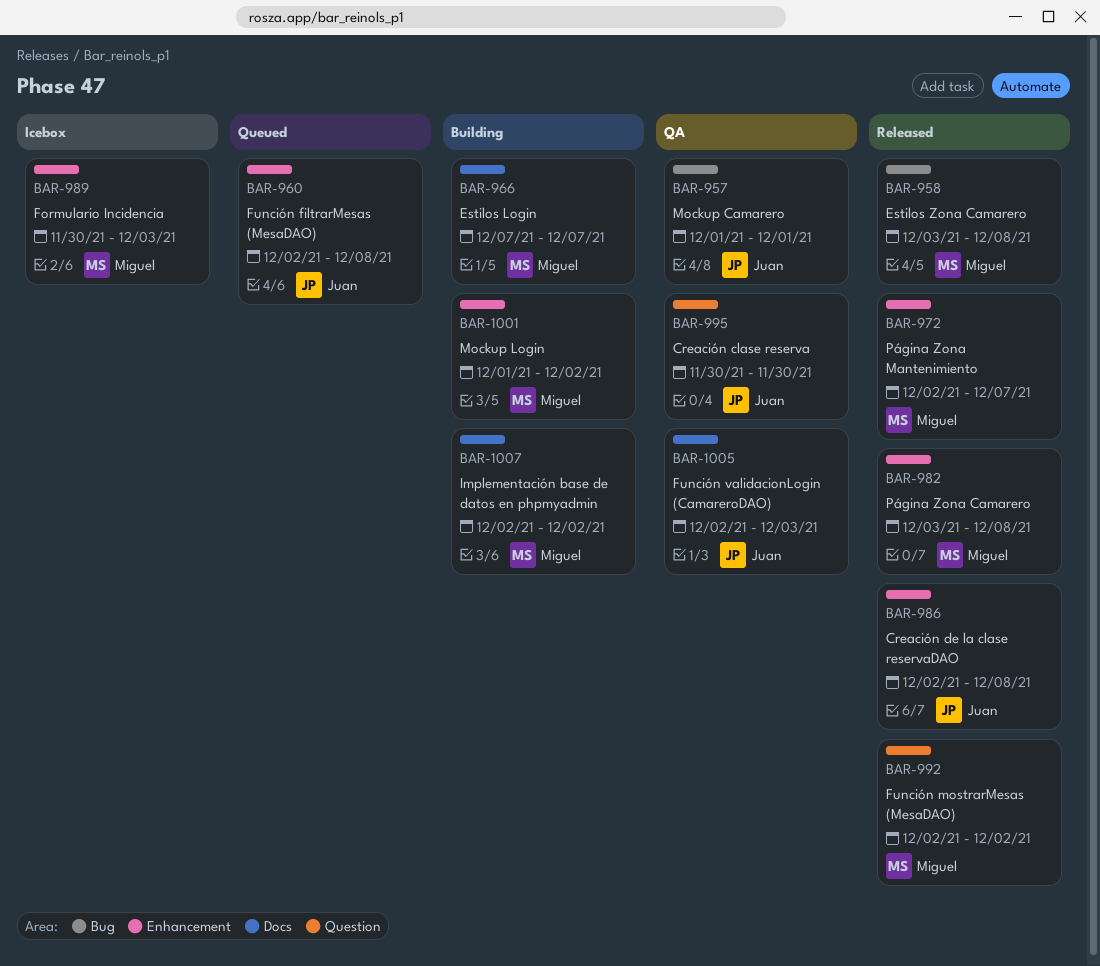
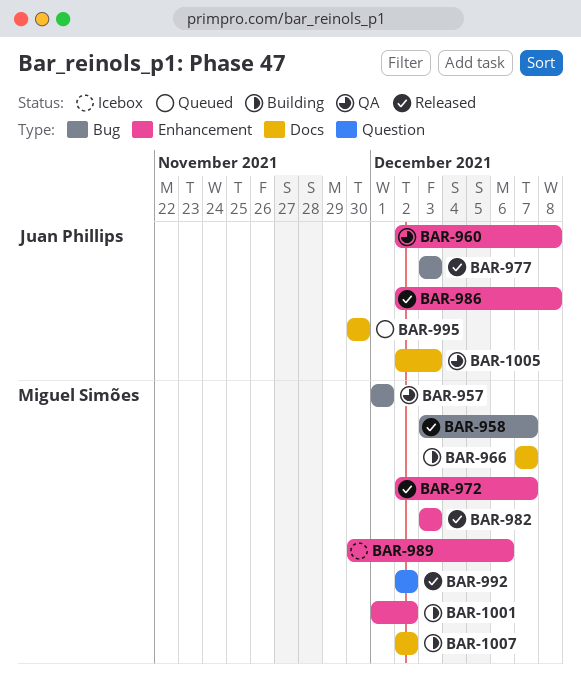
BAR-957, owner: Juan Phillips -> Miguel Simões
BAR-958, due: Dec 8 -> Dec 7
BAR-960, status: Queued -> QA
BAR-977: none -> present
BAR-982, due: Dec 8 -> Dec 3
BAR-989, due: Dec 3 -> Dec 6
BAR-995, status: QA -> Queued
BAR-995, label: Question -> Docs

